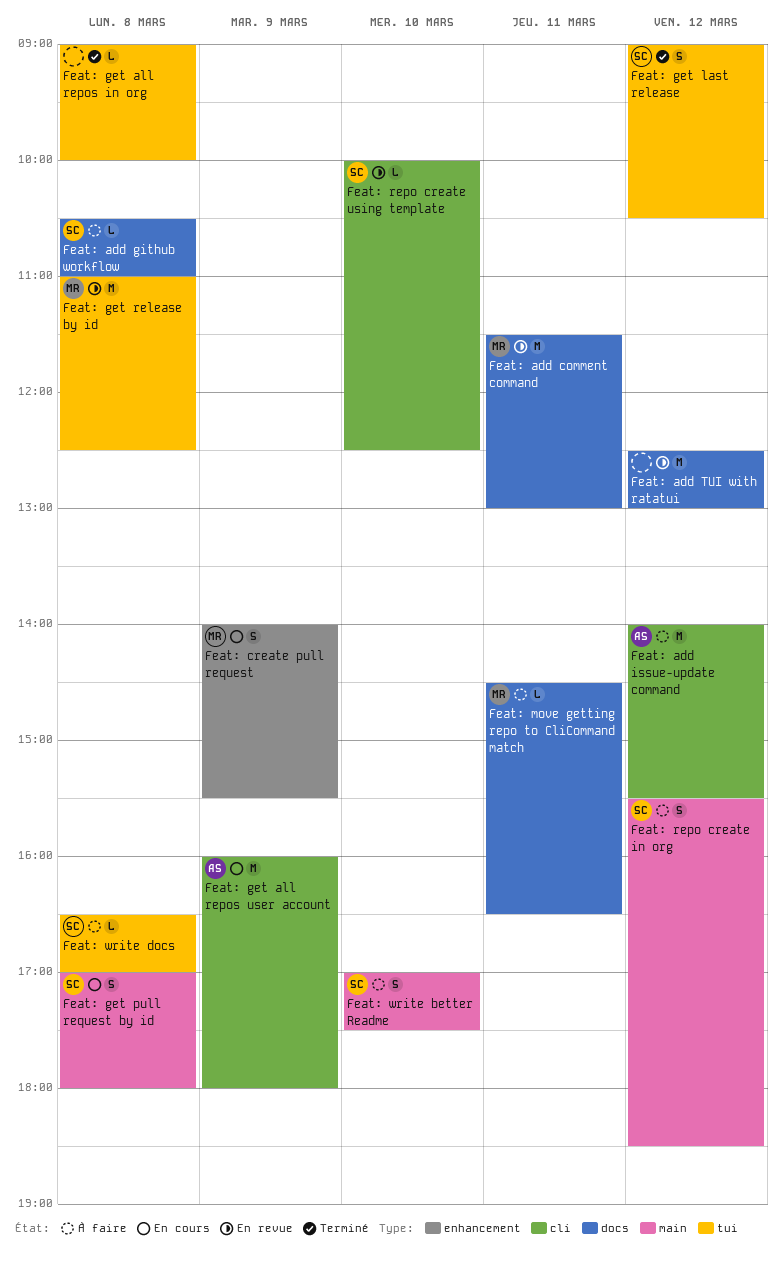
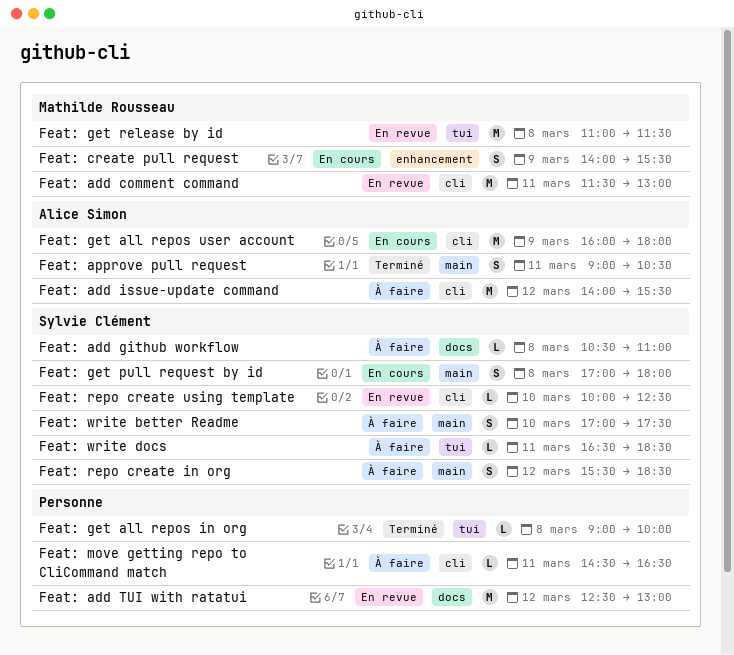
Feat: add comment command, label: docs -> cli
Feat: approve pull request: none -> present
Feat: get last release: present -> none
Feat: get release by id, ends: 12:30 -> 11:30
Feat: move getting repo to CliCommand match, owner: Mathilde Rousseau -> none
Feat: move getting repo to CliCommand match, label: docs -> cli
Feat: write docs, day: Mar 8 -> Mar 11
Feat: write docs, ends: 17:00 -> 18:30

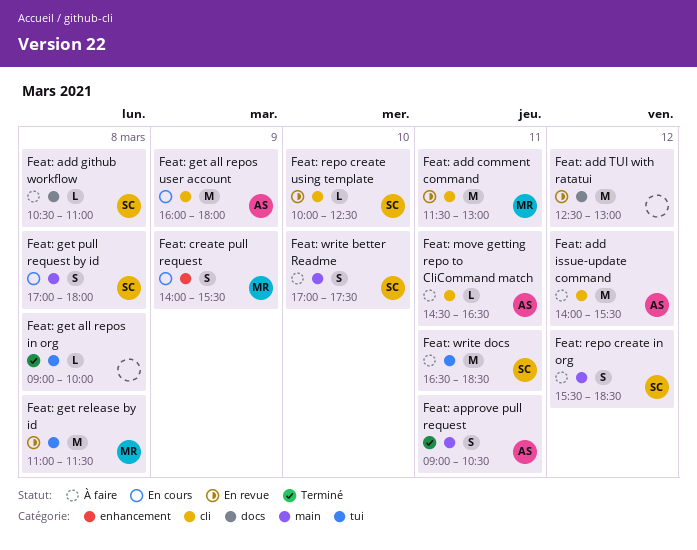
Feat: move getting repo to CliCommand match, owner: none -> Alice Simon
Feat: write docs, estimate: L -> M

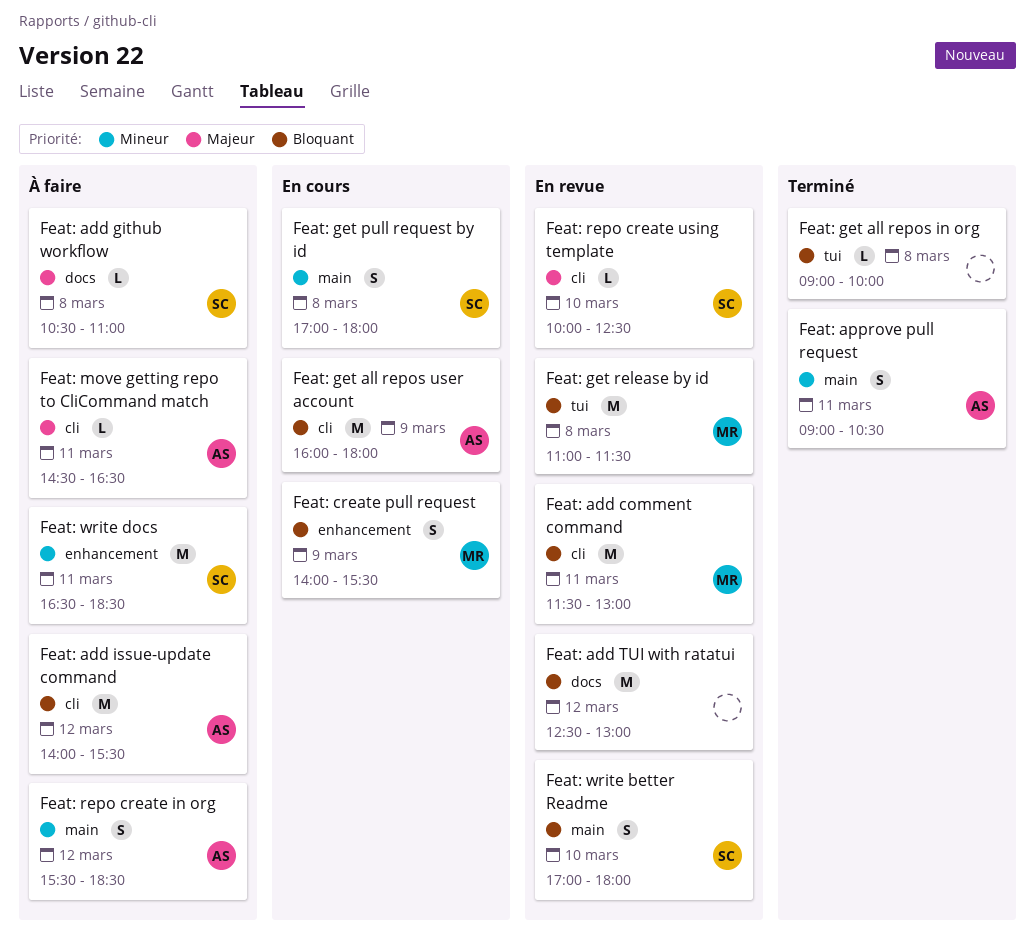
Feat: repo create in org, owner: SC -> AS
Feat: write better Readme, status: À faire -> En revue
Feat: write better Readme, ends: 17:30 -> 18:00
Feat: write docs, label: tui -> enhancement

